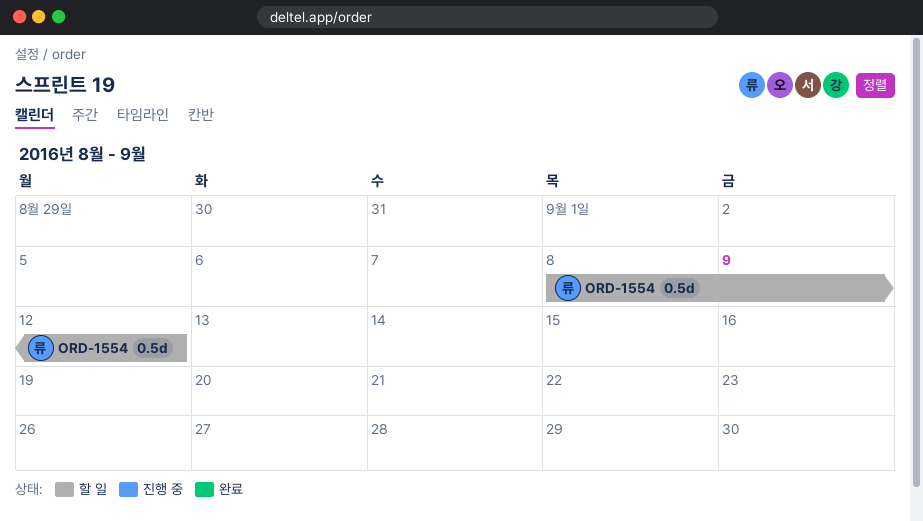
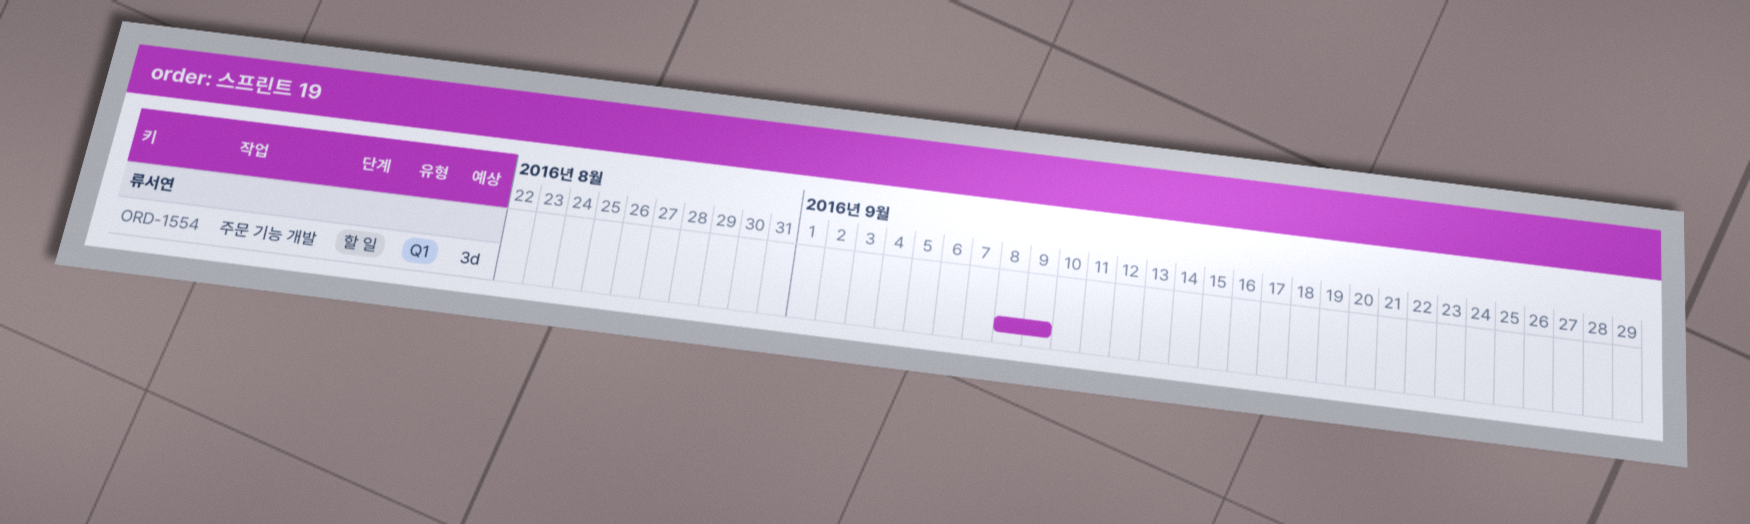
ORD-1554, estimate: 0.5d -> 3d
ORD-1554, due: Sep 12 -> Sep 9

